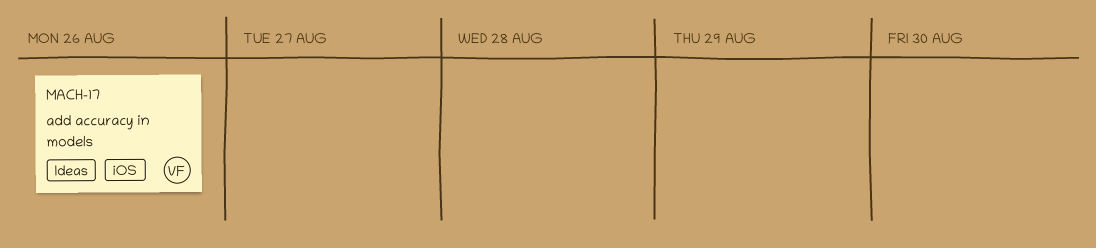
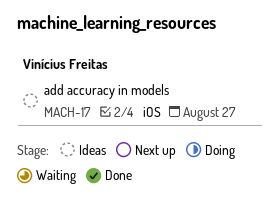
MACH-17, due: Aug 26 -> Aug 27

